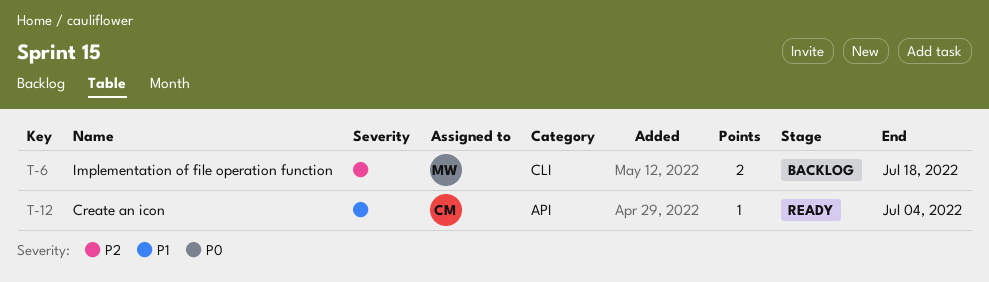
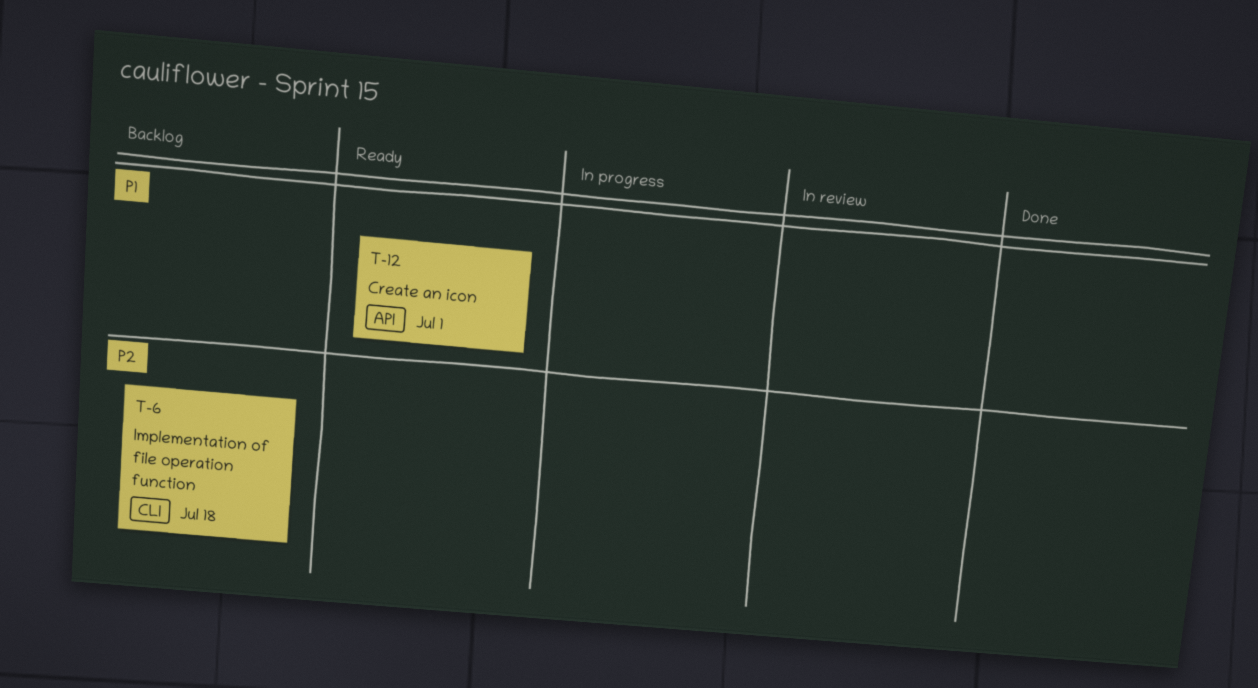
T-12, due: Jul 4 -> Jul 1

